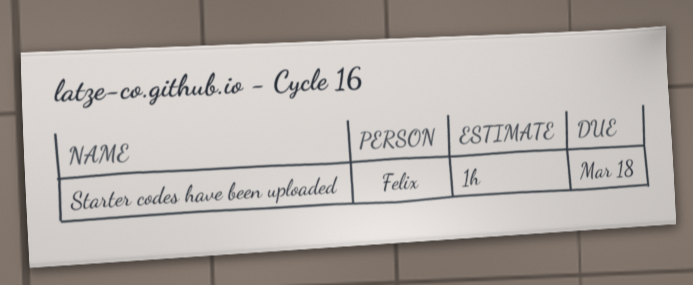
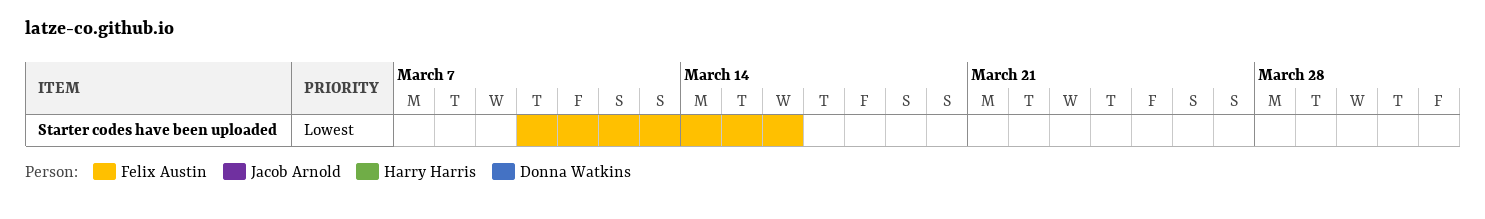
Starter codes have been uploaded, due: Mar 18 -> Mar 16

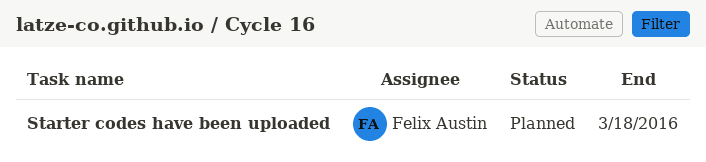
Starter codes have been uploaded, due: Mar 16 -> Mar 18

